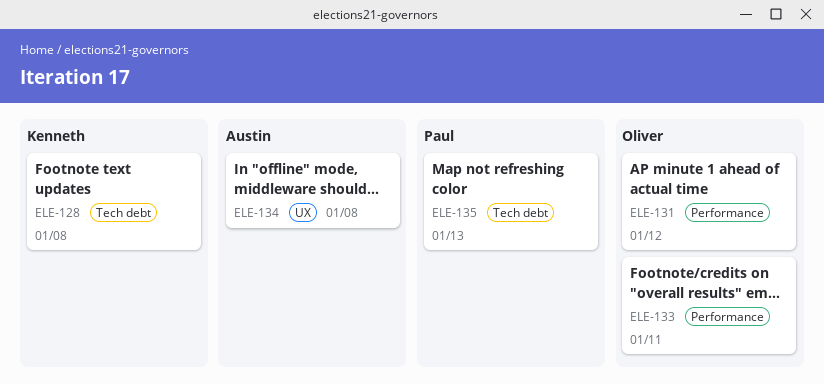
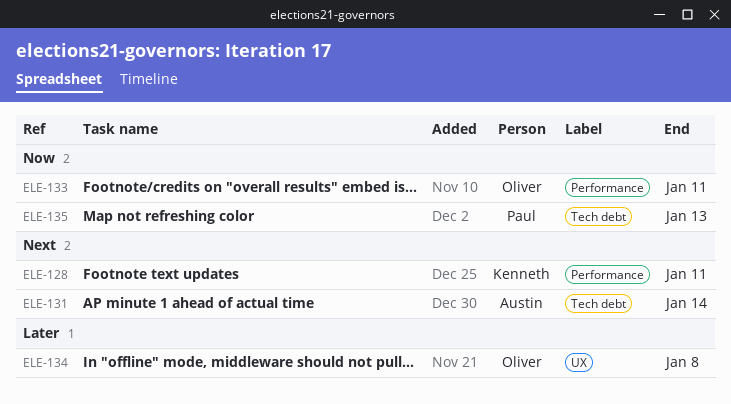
ELE-128, label: Tech debt -> Performance
ELE-128, due: Jan 8 -> Jan 11
ELE-131, owner: Oliver -> Austin
ELE-131, label: Performance -> Tech debt
ELE-131, due: Jan 12 -> Jan 14
ELE-134, owner: Austin -> Oliver

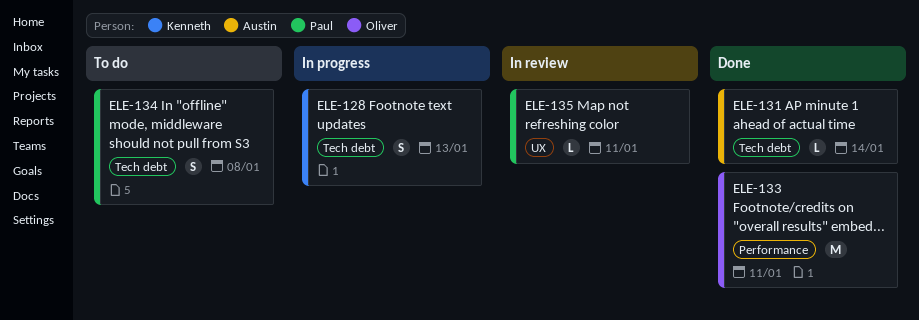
ELE-128, label: Performance -> Tech debt
ELE-128, due: Jan 11 -> Jan 13
ELE-134, owner: Oliver -> Paul
ELE-134, label: UX -> Tech debt
ELE-135, label: Tech debt -> UX
ELE-135, due: Jan 13 -> Jan 11

